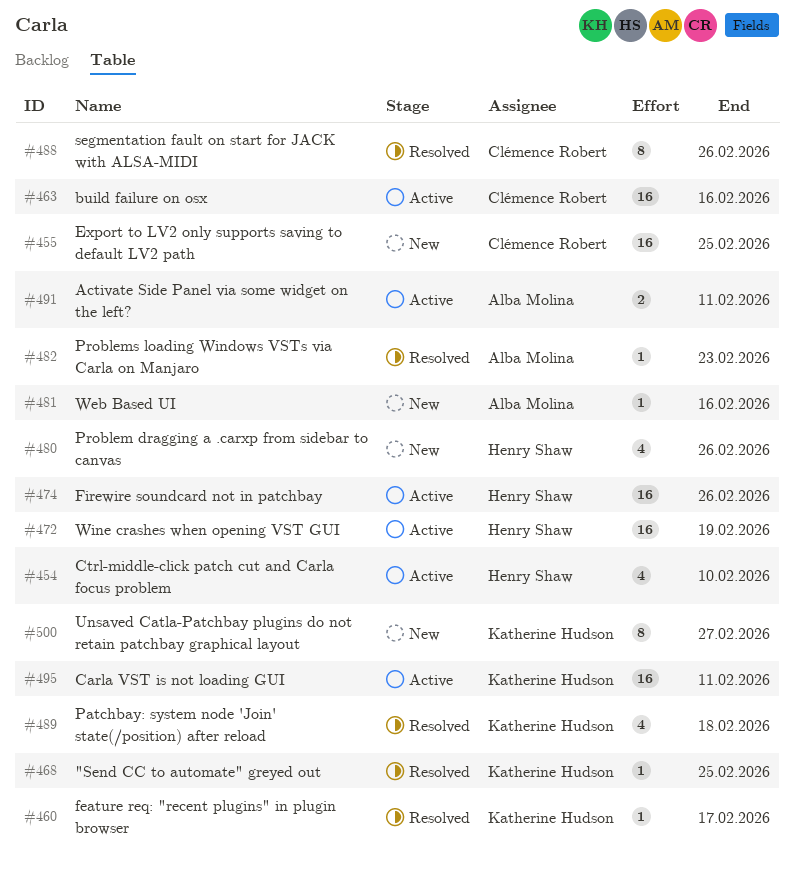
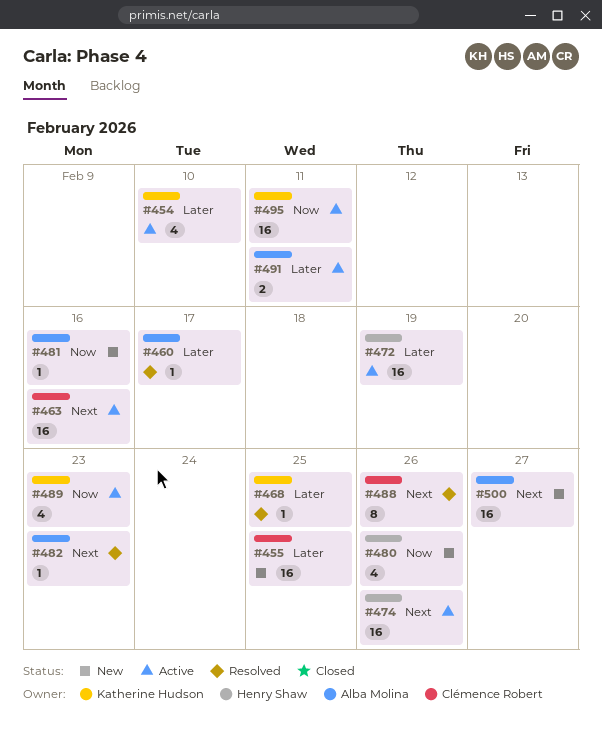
#454, owner: Henry Shaw -> Katherine Hudson
#460, owner: Katherine Hudson -> Alba Molina
#489, status: Resolved -> Active
#489, due: Feb 18 -> Feb 23
#500, owner: Katherine Hudson -> Alba Molina
#500, estimate: 8 -> 16

